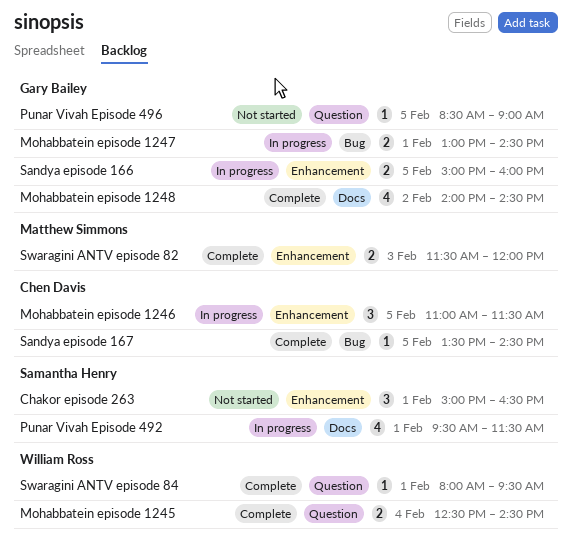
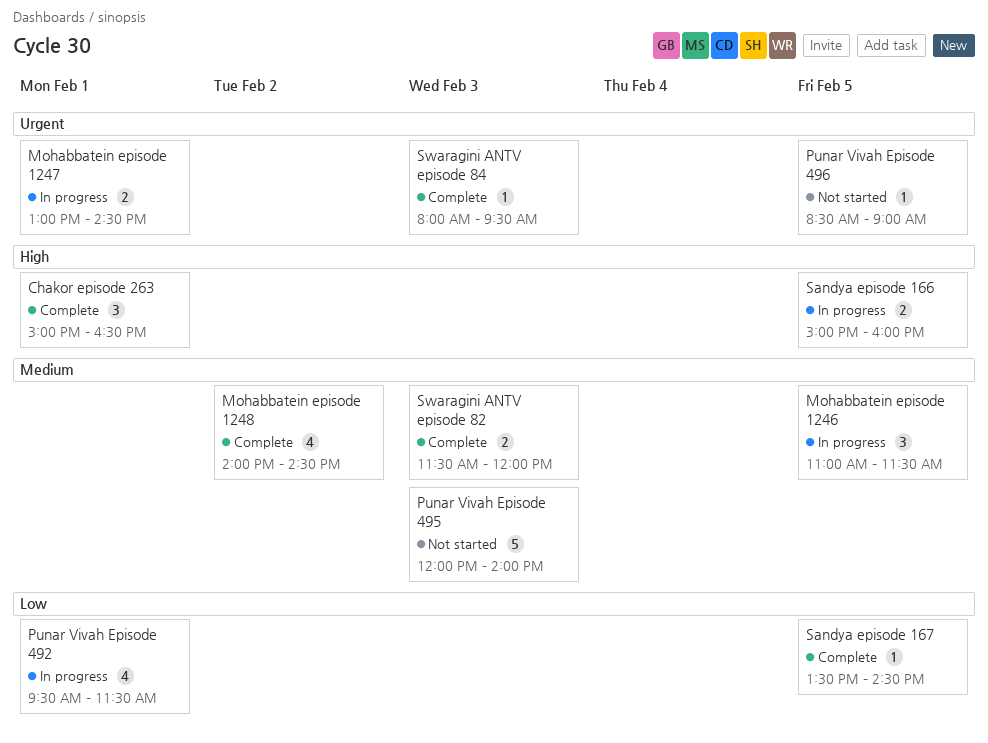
Chakor episode 263, status: Not started -> Complete
Mohabbatein episode 1245: present -> none
Punar Vivah Episode 495: none -> present
Swaragini ANTV episode 84, day: Feb 1 -> Feb 3

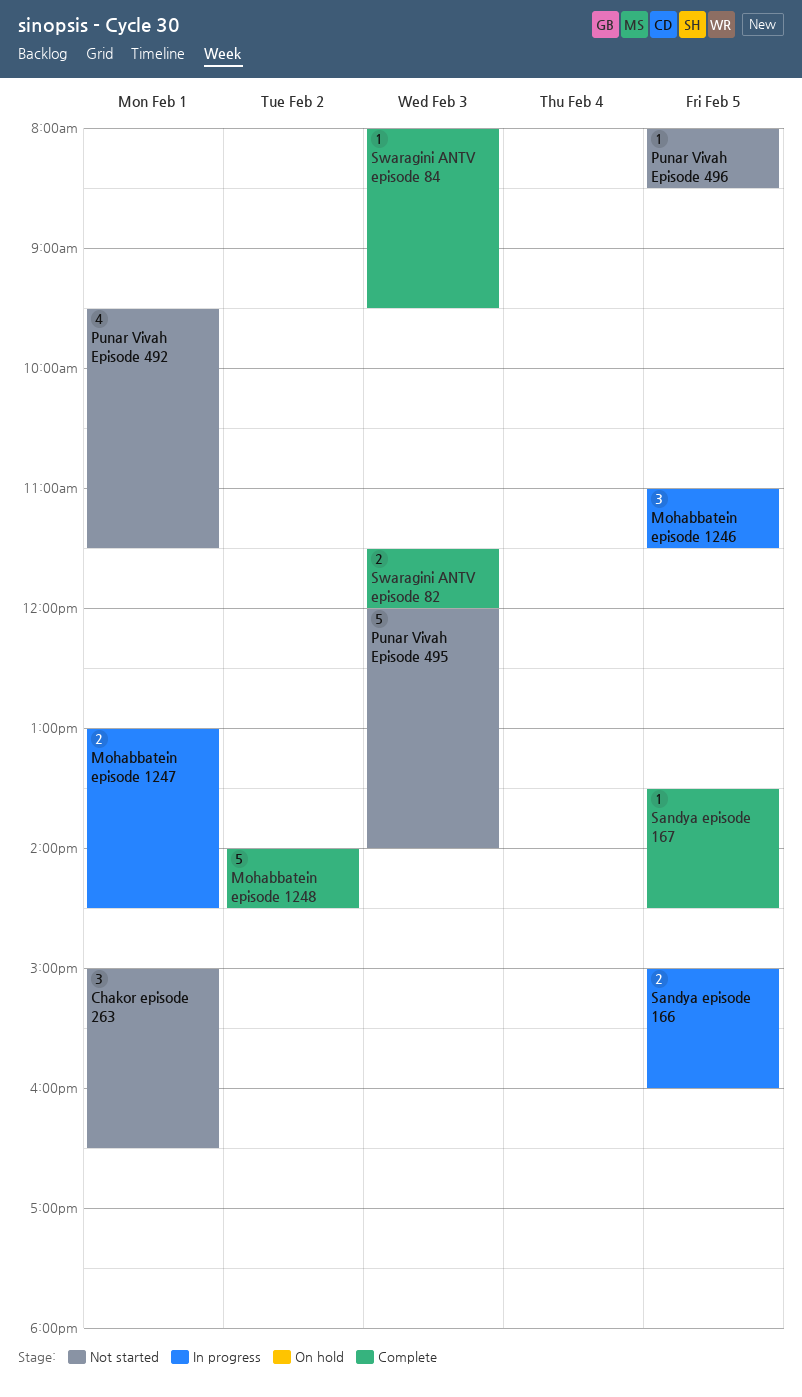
Chakor episode 263, status: Complete -> Not started
Mohabbatein episode 1248, estimate: 4 -> 5
Punar Vivah Episode 492, status: In progress -> Not started
Punar Vivah Episode 496, begins: 08:30 -> 08:00
Punar Vivah Episode 496, ends: 09:00 -> 08:30

